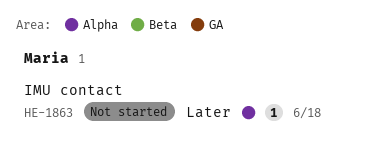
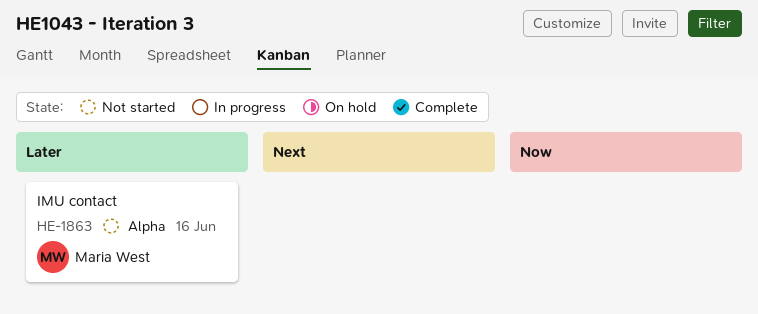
HE-1863, due: Jun 18 -> Jun 16

